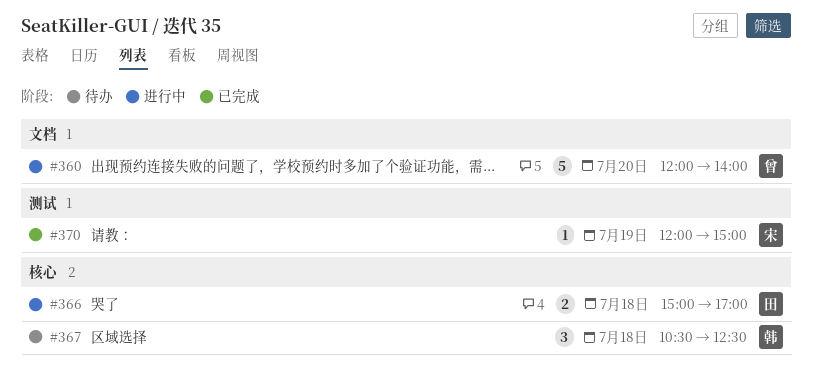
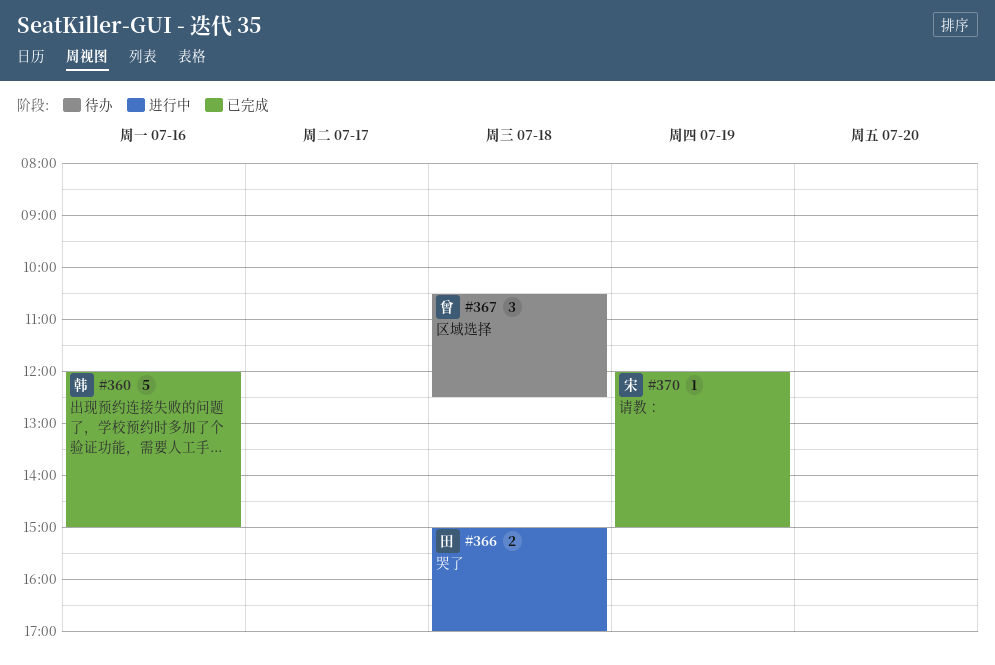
#360, status: 进行中 -> 已完成
#360, owner: 曾 -> 韩
#360, day: Jul 20 -> Jul 16
#360, ends: 14:00 -> 15:00
#367, owner: 韩 -> 曾

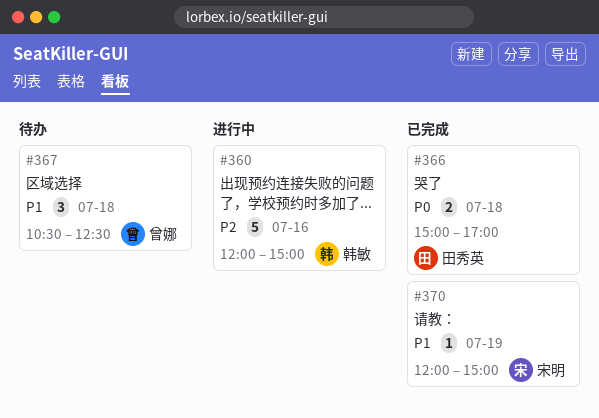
#360, status: 已完成 -> 进行中
#366, status: 进行中 -> 已完成

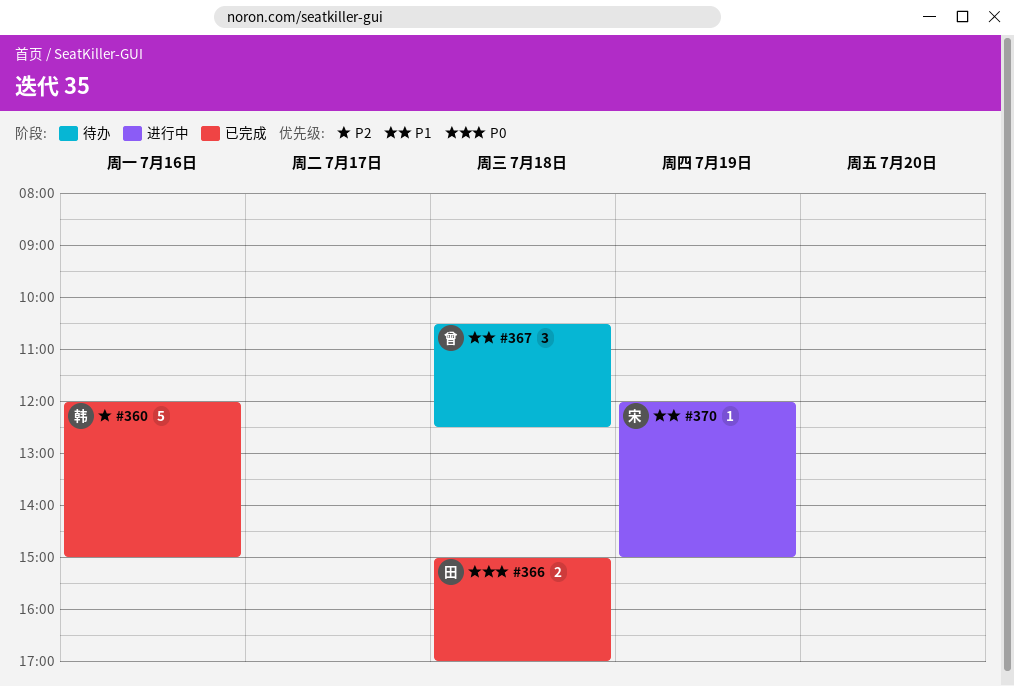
#360, status: 进行中 -> 已完成
#370, status: 已完成 -> 进行中

